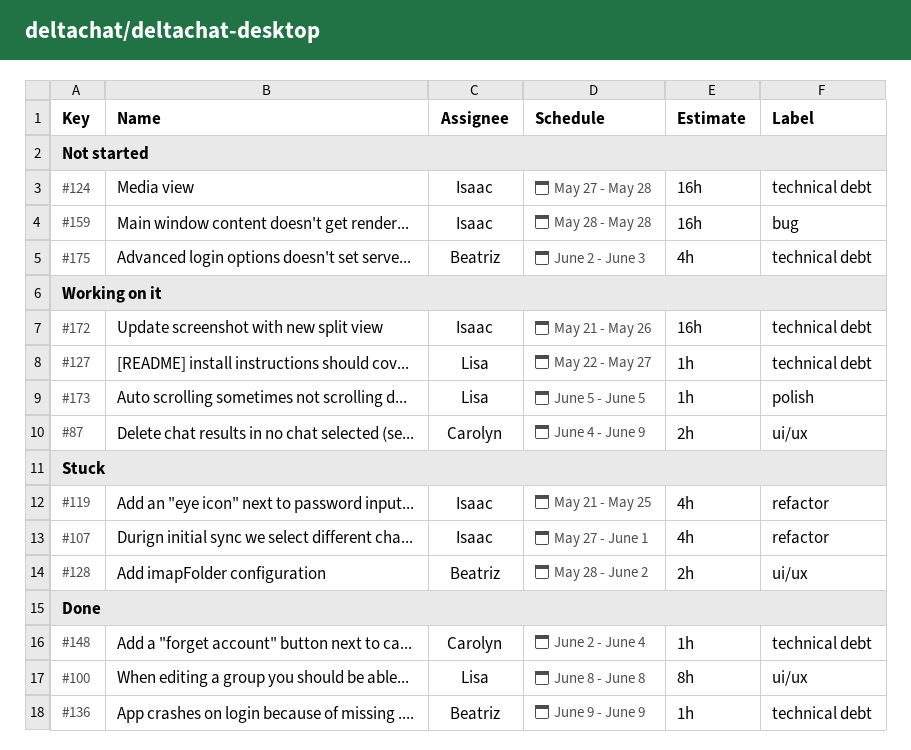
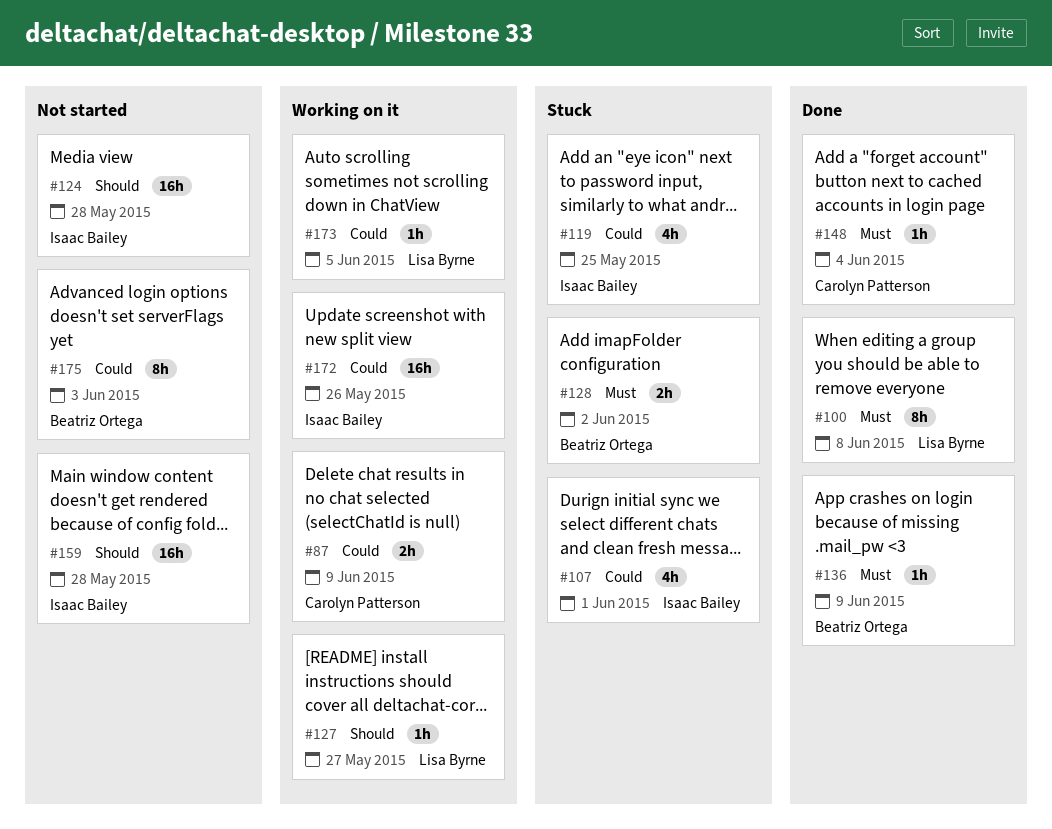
#175, estimate: 4h -> 8h

